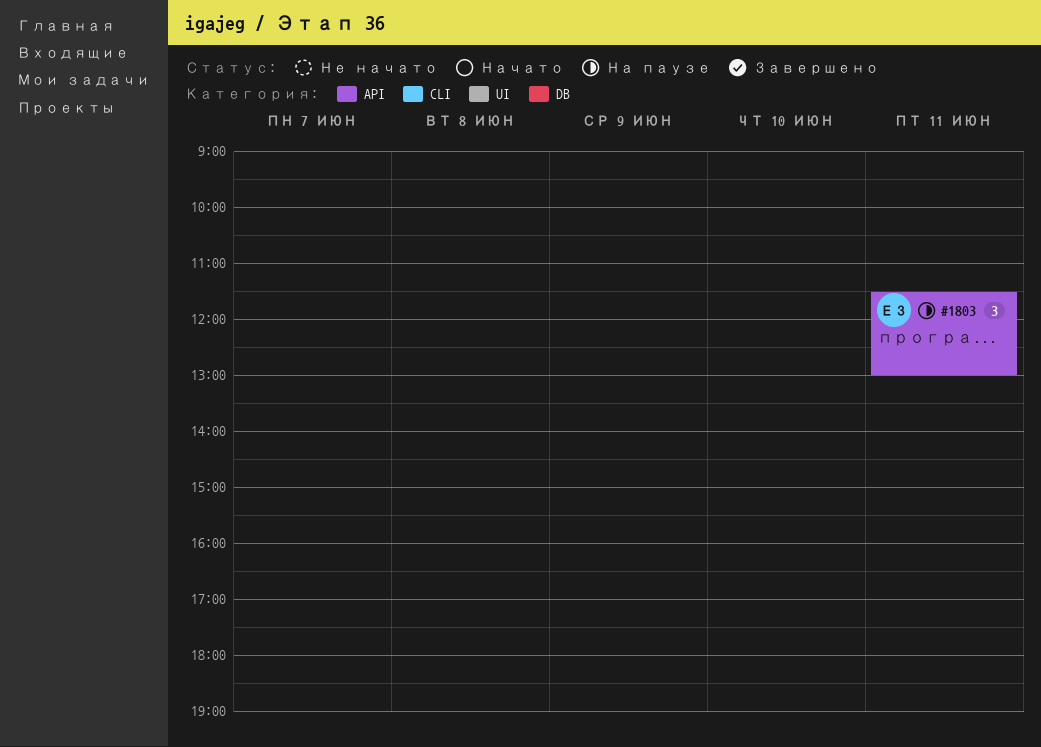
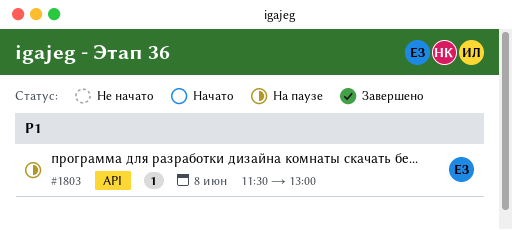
#1803, estimate: 3 -> 1
#1803, day: Jun 11 -> Jun 8

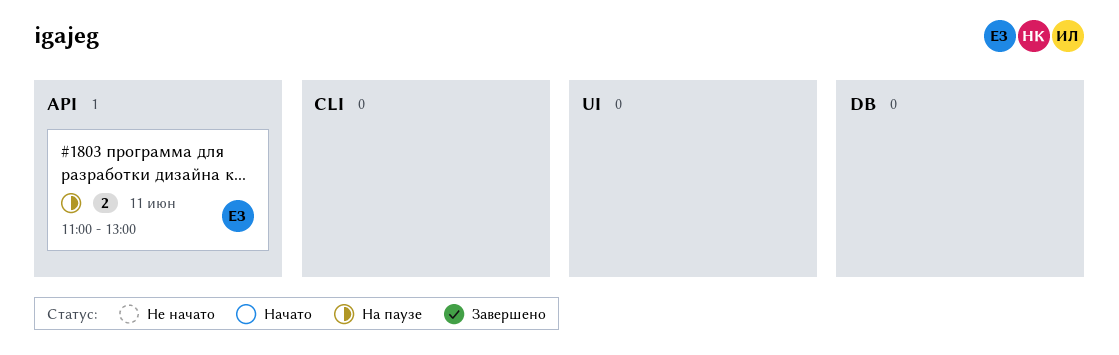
#1803, estimate: 1 -> 2
#1803, day: Jun 8 -> Jun 11
#1803, begins: 11:30 -> 11:00

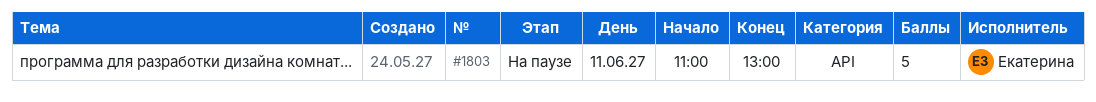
#1803, estimate: 2 -> 5

